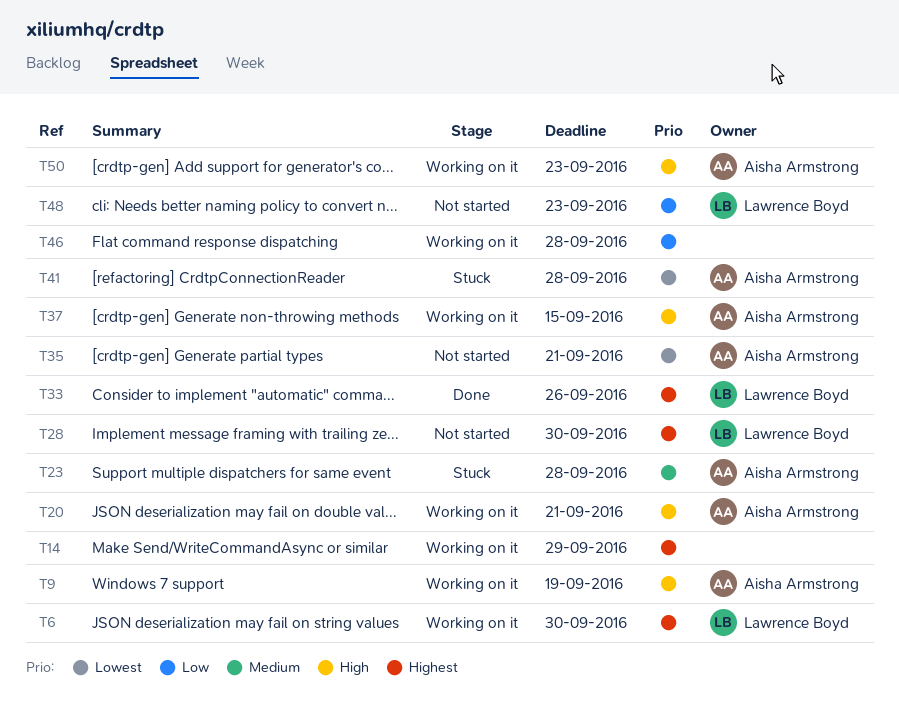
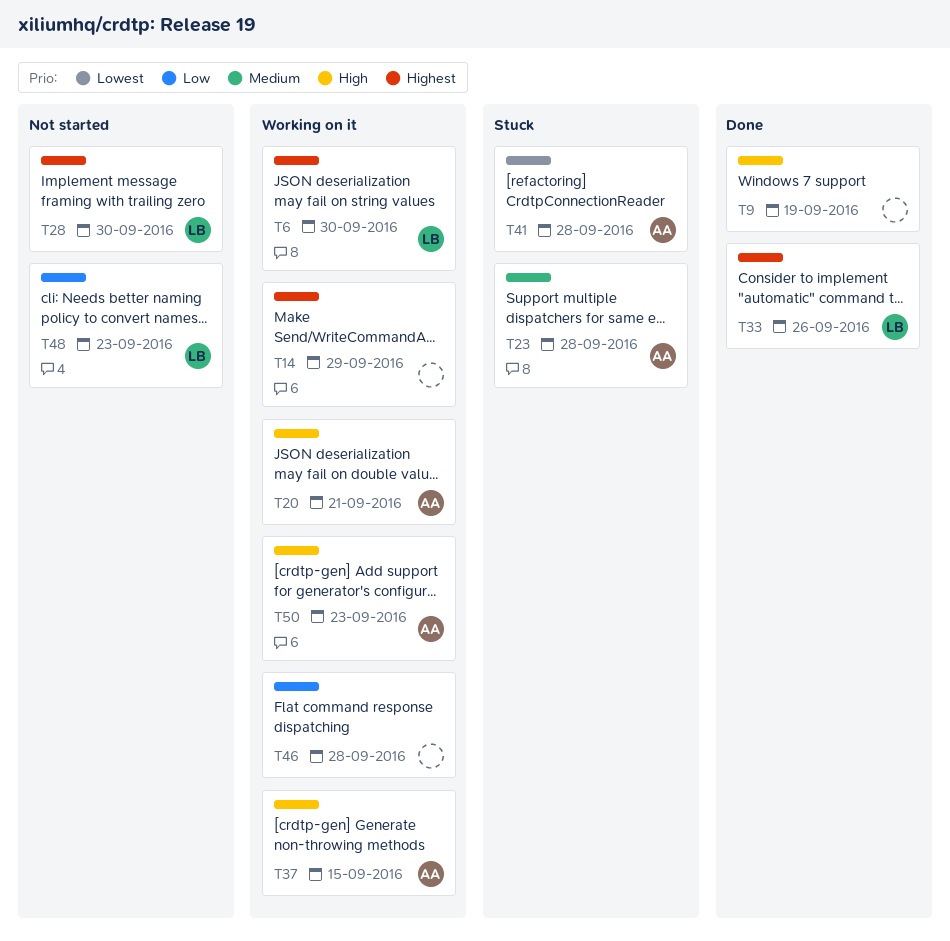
T9, status: Working on it -> Done
T9, owner: Aisha Armstrong -> none
T35: present -> none

